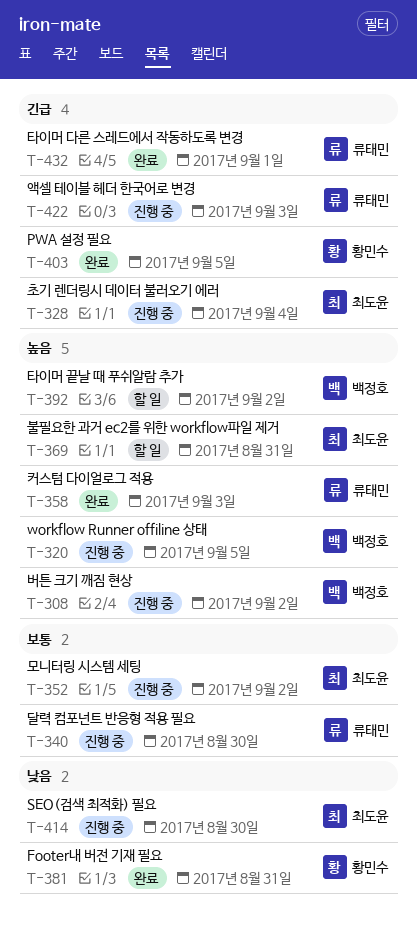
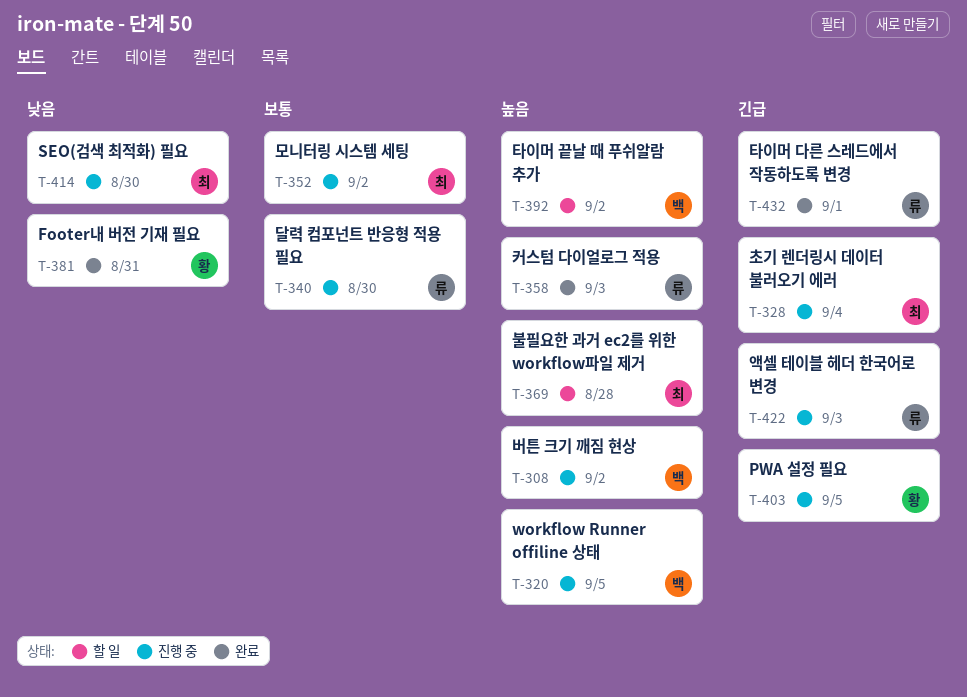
T-369, due: Aug 31 -> Aug 28
T-403, status: 완료 -> 진행 중

